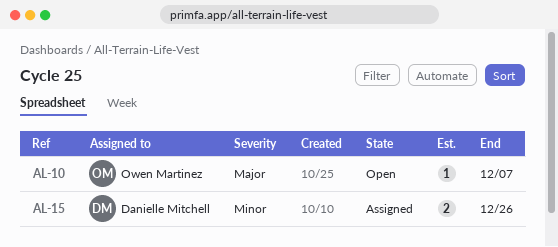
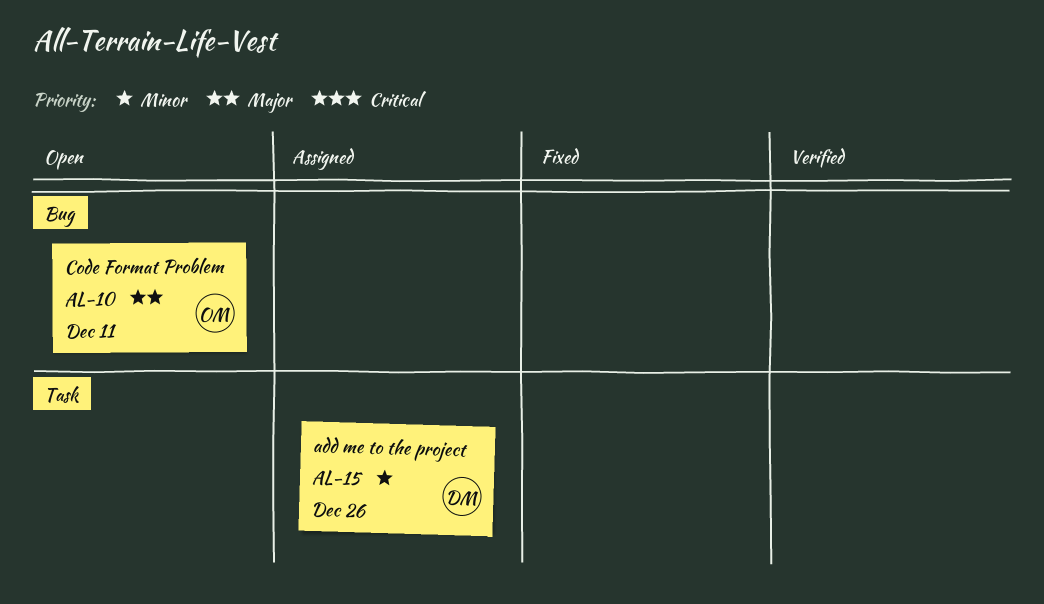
AL-10, due: Dec 7 -> Dec 11

